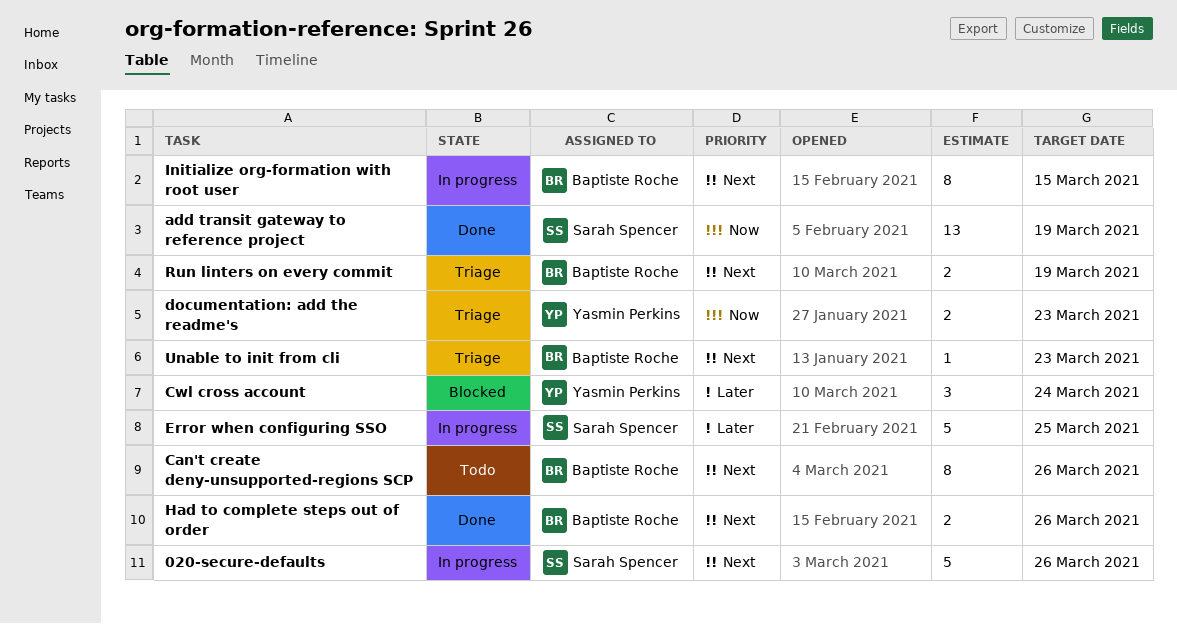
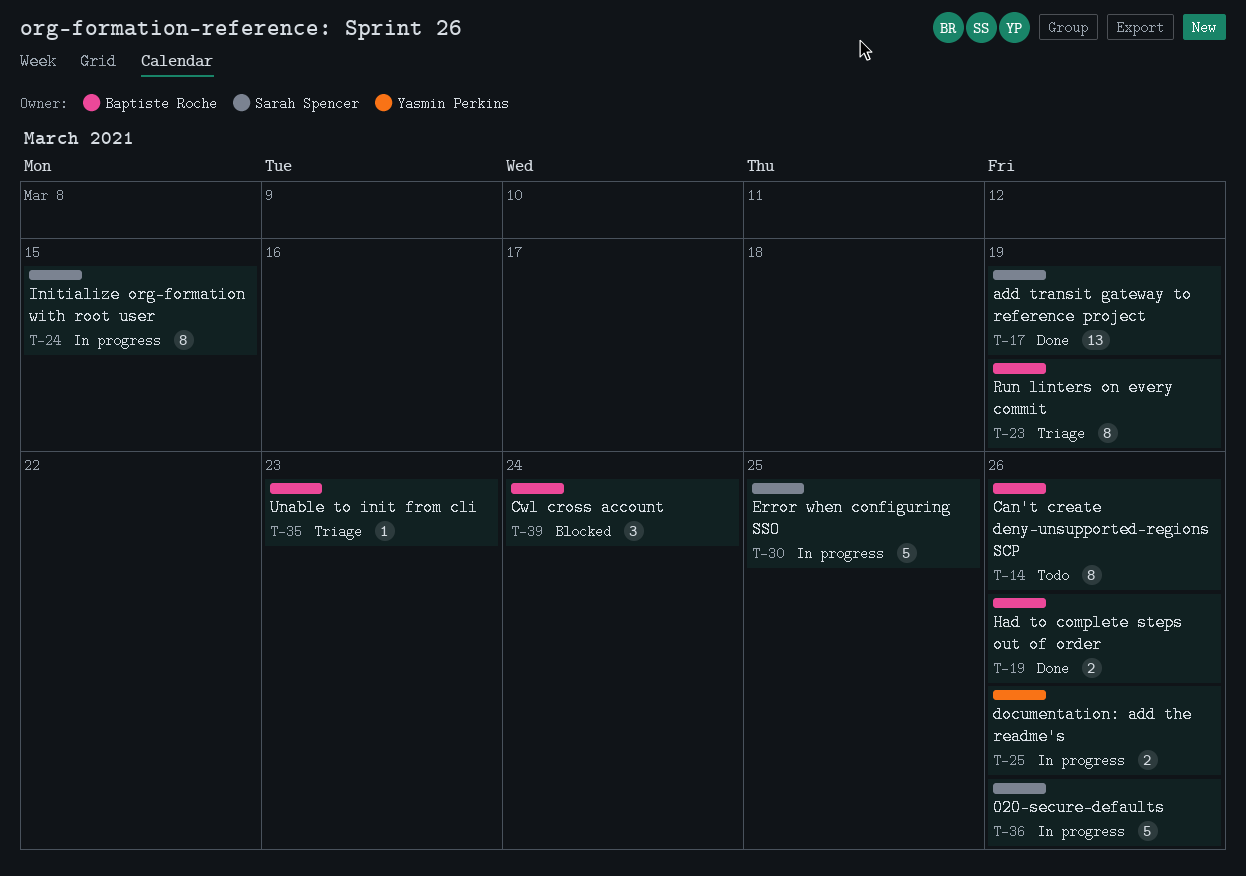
Cwl cross account, owner: Yasmin Perkins -> Baptiste Roche
documentation: add the readme's, status: Triage -> In progress
documentation: add the readme's, due: Mar 23 -> Mar 26
Initialize org-formation with root user, owner: Baptiste Roche -> Sarah Spencer
Run linters on every commit, estimate: 2 -> 8

